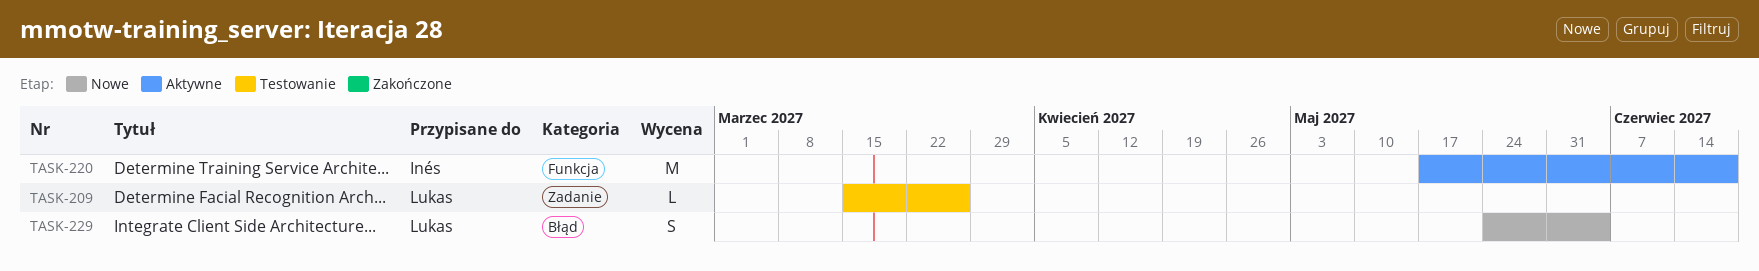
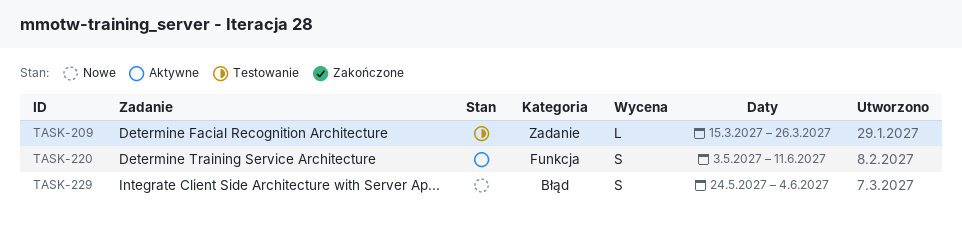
TASK-220, estimate: M -> S
TASK-220, start: May 17 -> May 3
TASK-220, due: Jun 18 -> Jun 11

